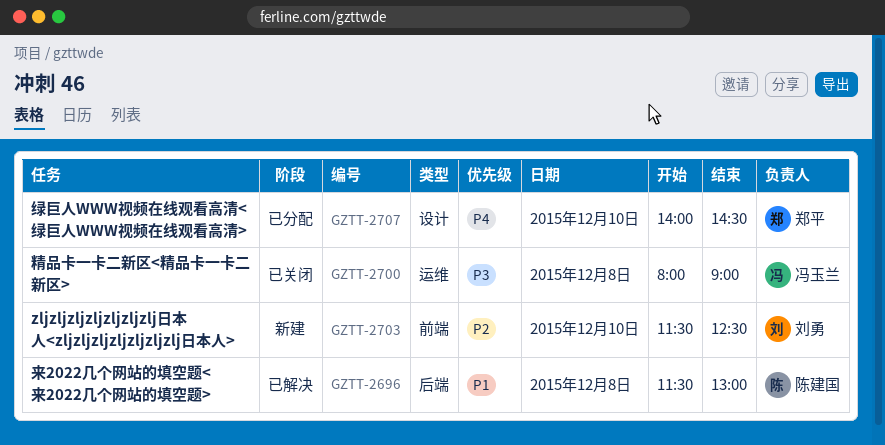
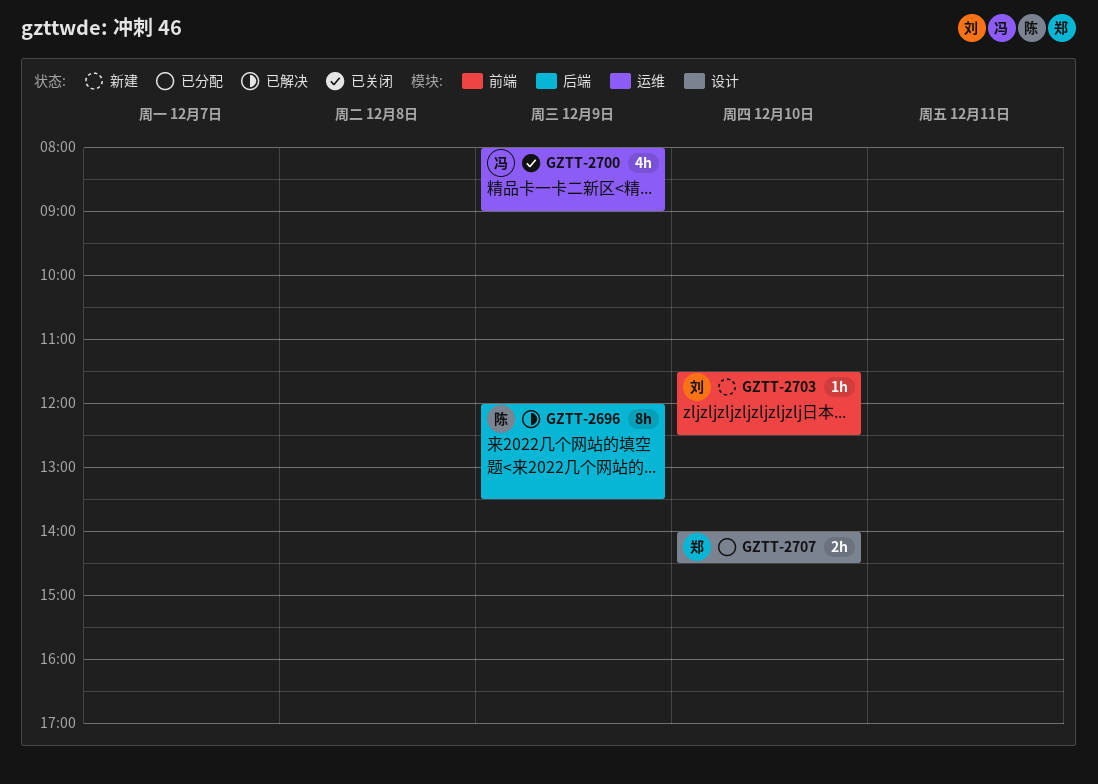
GZTT-2696, day: Dec 8 -> Dec 9
GZTT-2696, begins: 11:30 -> 12:00
GZTT-2696, ends: 13:00 -> 13:30
GZTT-2700, day: Dec 8 -> Dec 9

